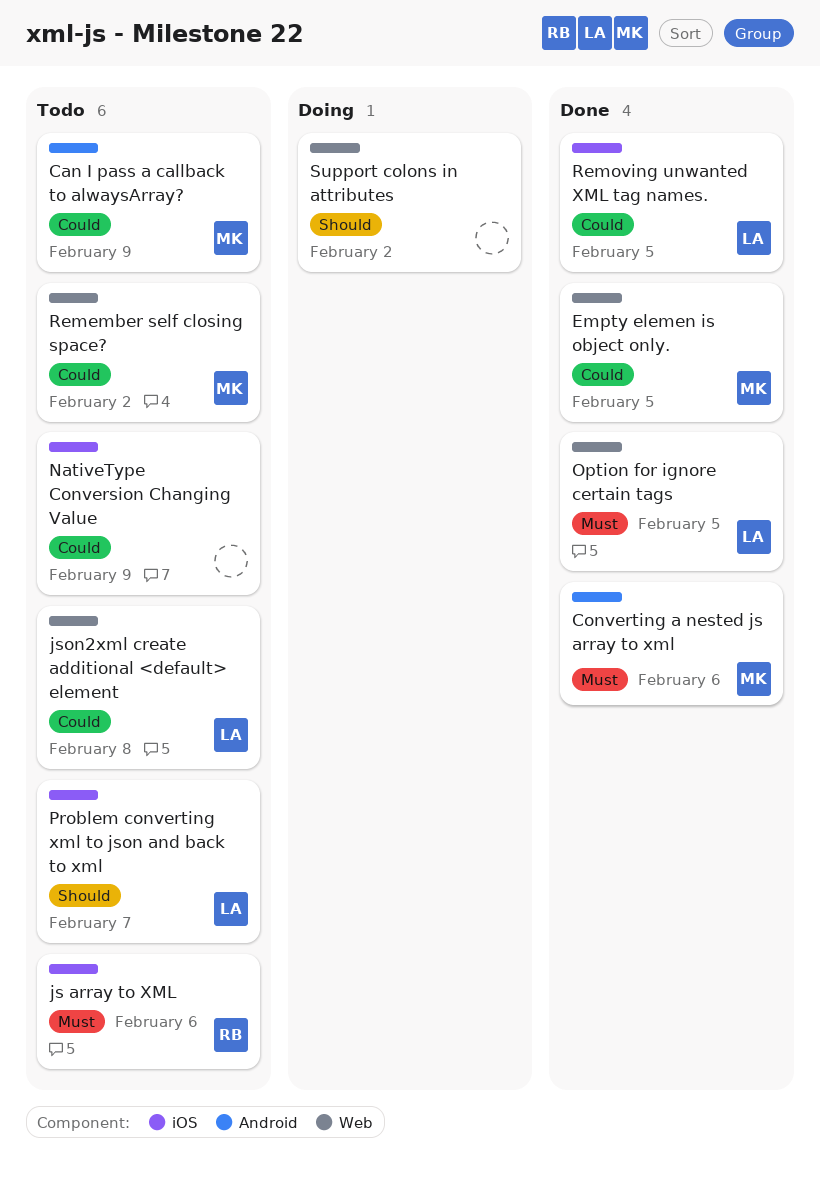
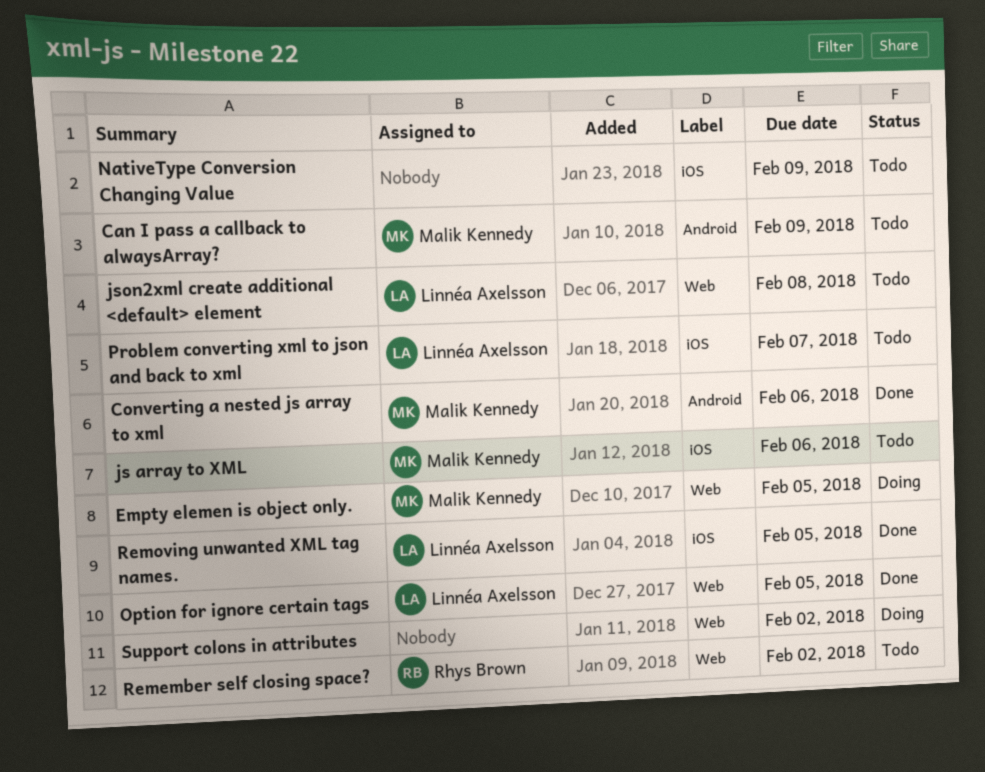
Empty elemen is object only., status: Done -> Doing
js array to XML, owner: Rhys Brown -> Malik Kennedy
Remember self closing space?, owner: Malik Kennedy -> Rhys Brown

